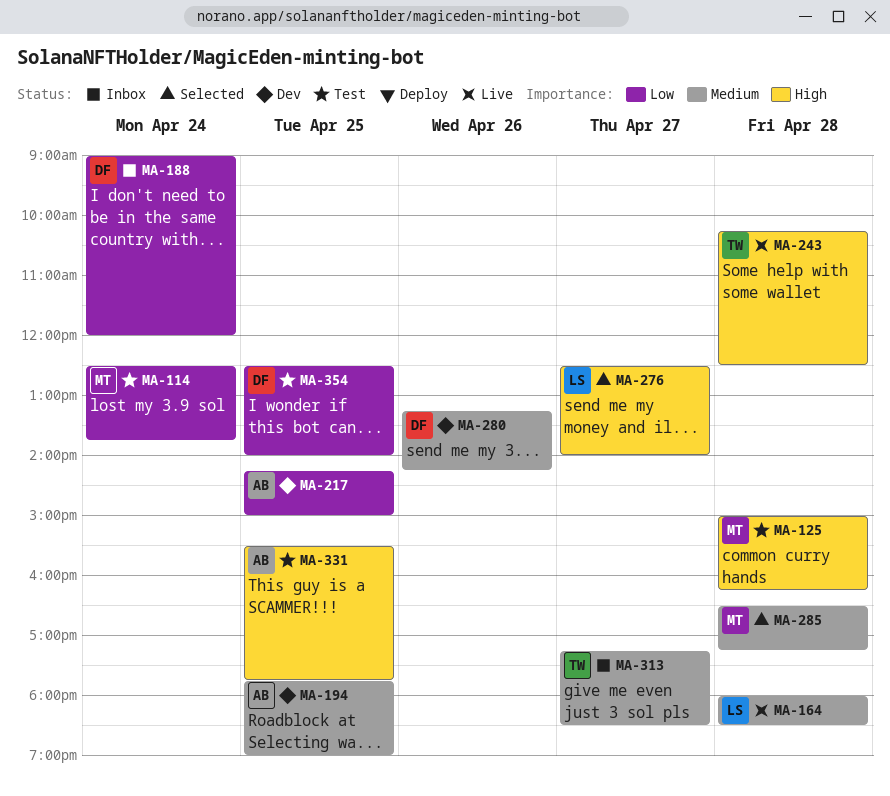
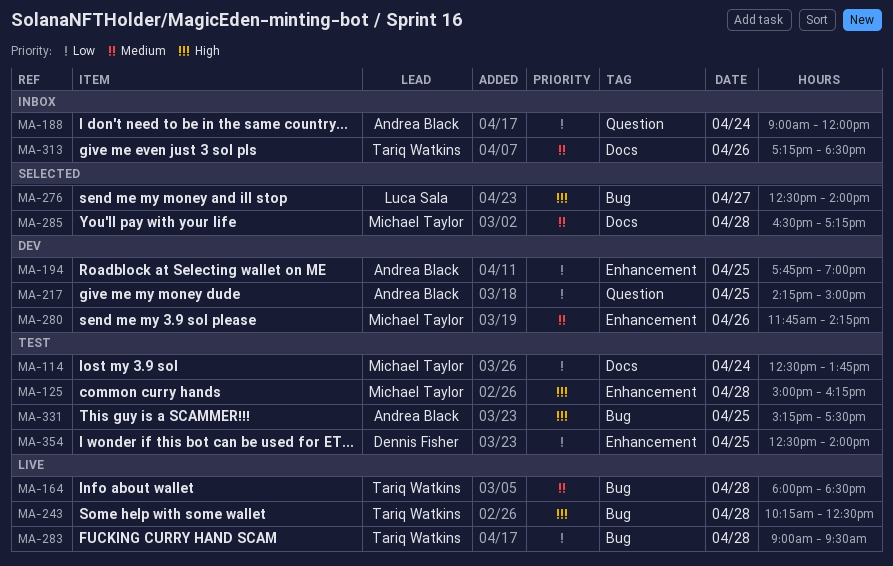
MA-164, owner: Luca Sala -> Tariq Watkins
MA-188, owner: Dennis Fisher -> Andrea Black
MA-194, priority: Medium -> Low
MA-280, owner: Dennis Fisher -> Michael Taylor
MA-280, begins: 13:15 -> 11:45
MA-283: none -> present
MA-313, day: Apr 27 -> Apr 26
MA-331, begins: 15:30 -> 15:15
MA-331, ends: 17:45 -> 17:30

